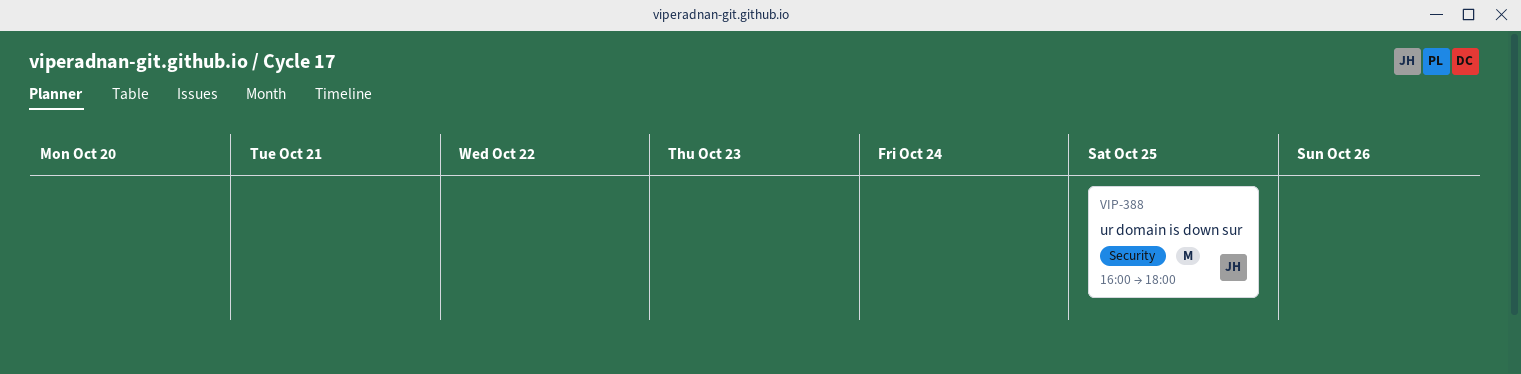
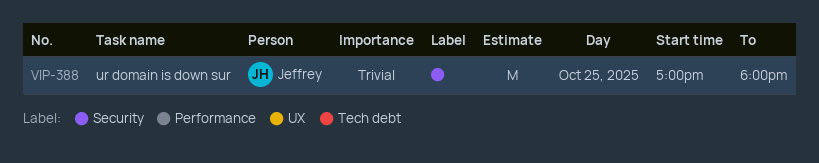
VIP-388, begins: 16:00 -> 17:00

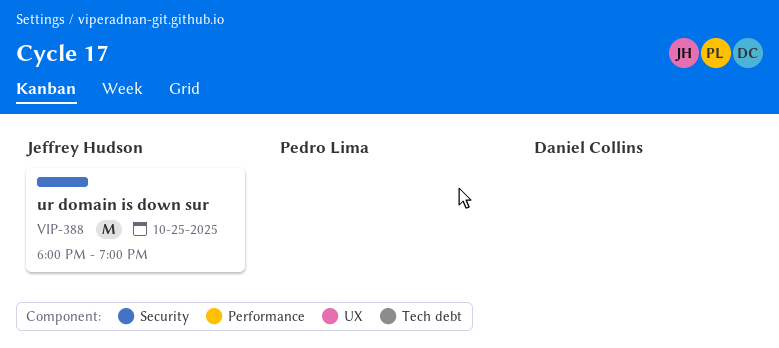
VIP-388, begins: 17:00 -> 18:00
VIP-388, ends: 18:00 -> 19:00

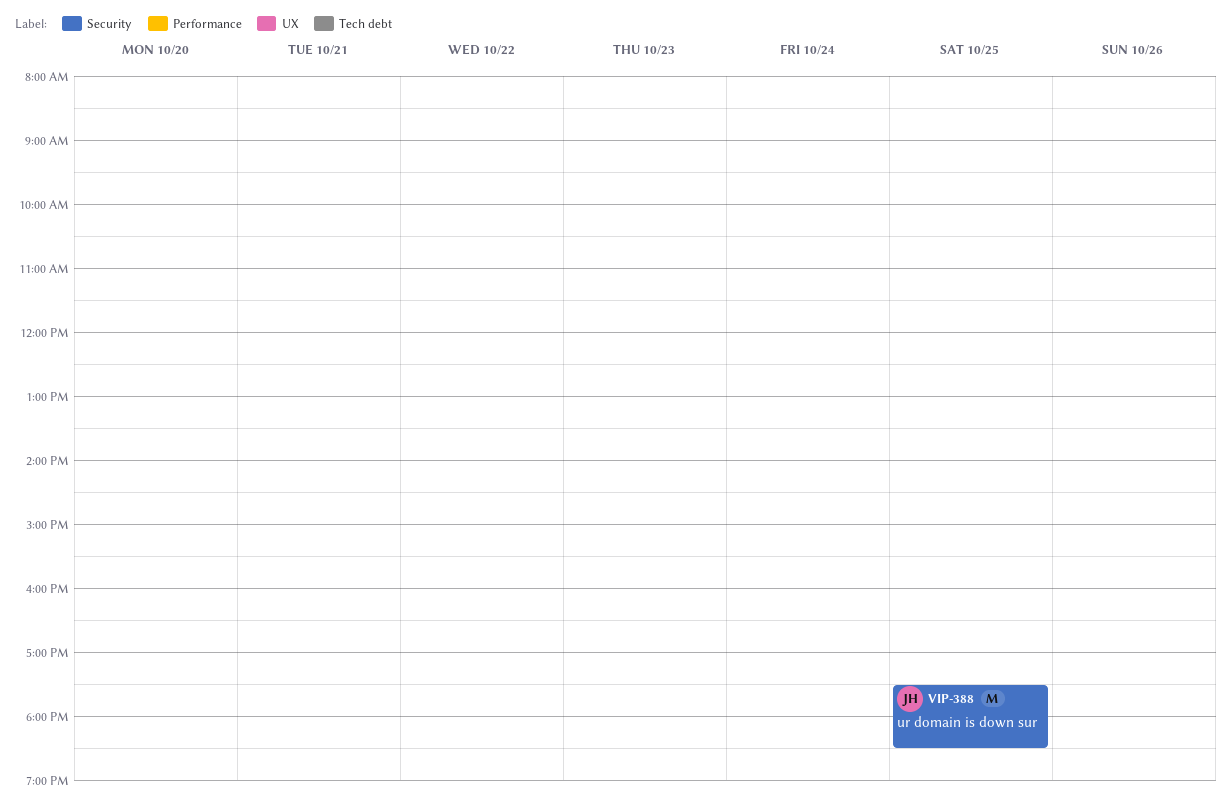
VIP-388, begins: 18:00 -> 17:30
VIP-388, ends: 19:00 -> 18:30

